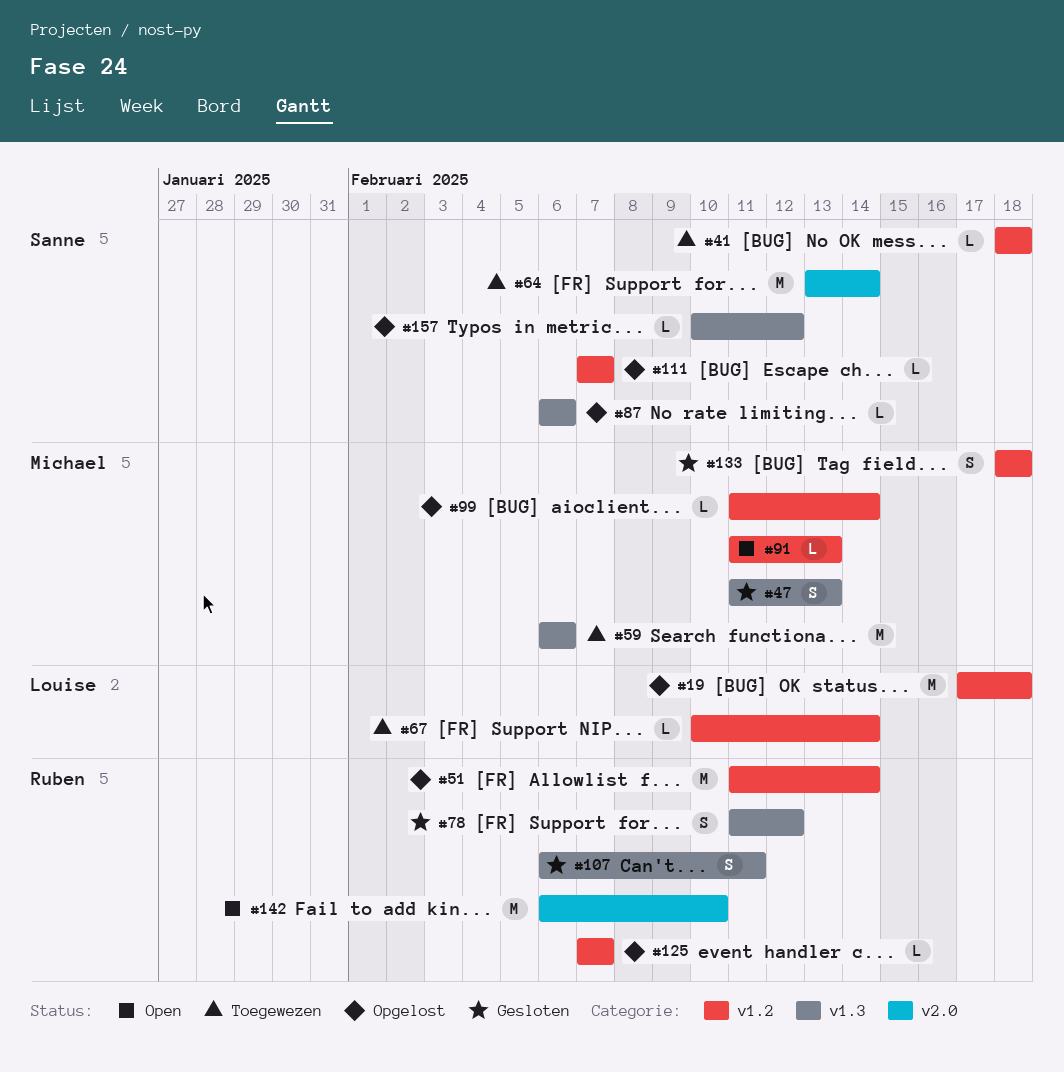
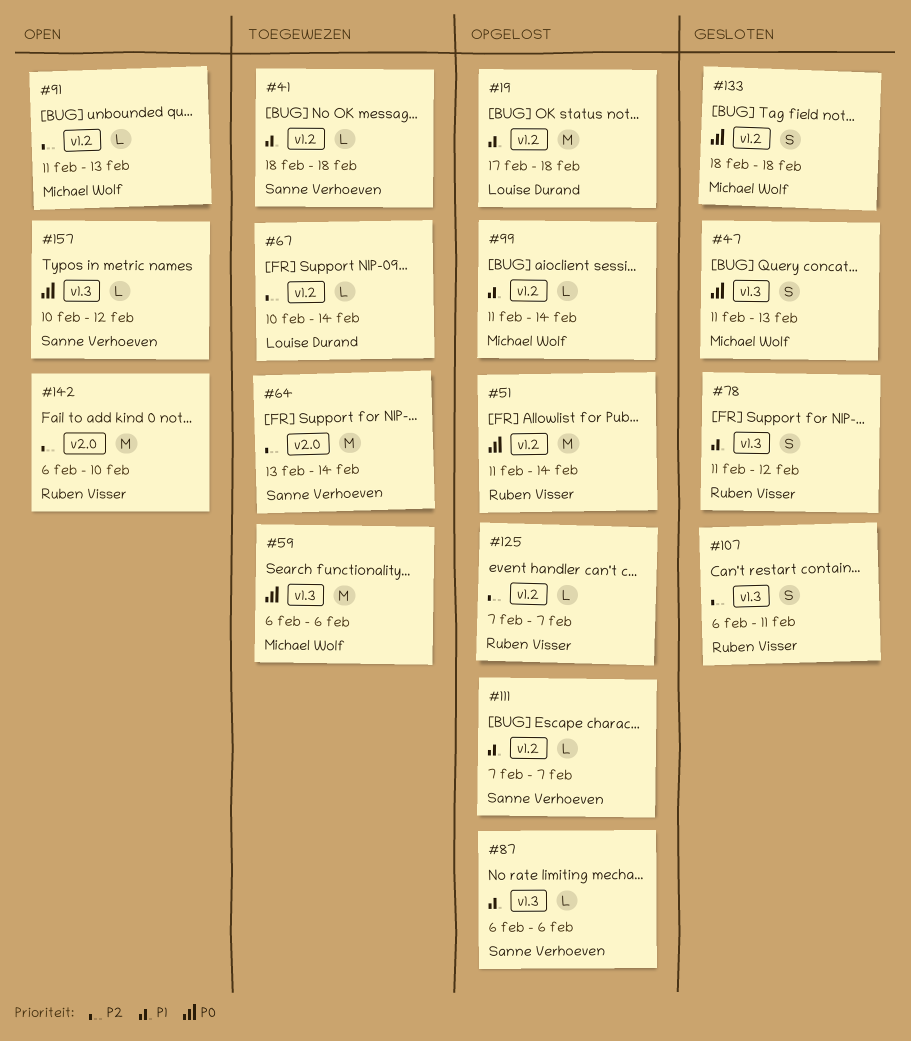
#157, status: Opgelost -> Open

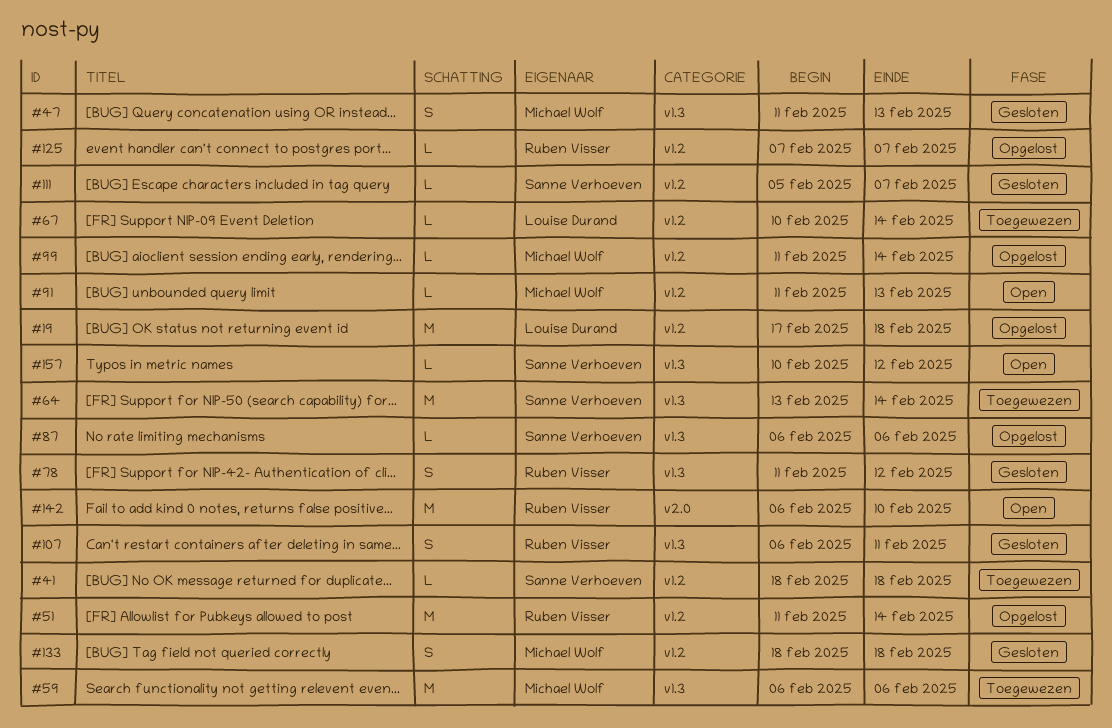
#64, label: v2.0 -> v1.3
#111, status: Opgelost -> Gesloten
#111, start: Feb 7 -> Feb 5

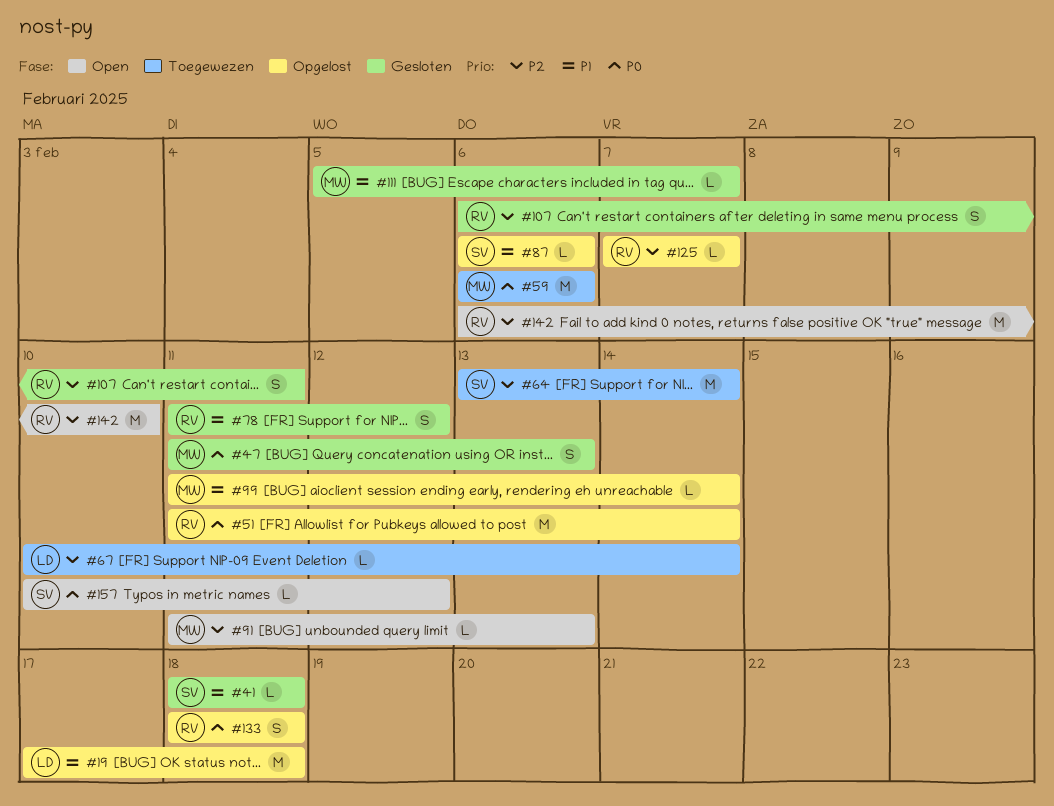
#41, status: Toegewezen -> Gesloten
#111, owner: Sanne Verhoeven -> Michael Wolf
#133, status: Gesloten -> Opgelost
#133, owner: Michael Wolf -> Ruben Visser

